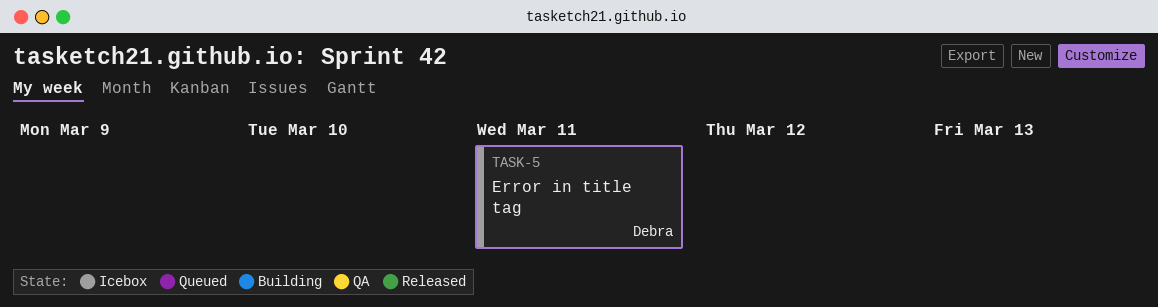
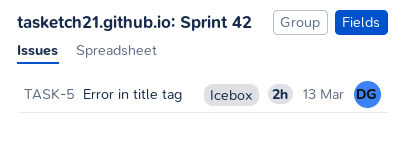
TASK-5, due: Mar 11 -> Mar 13

